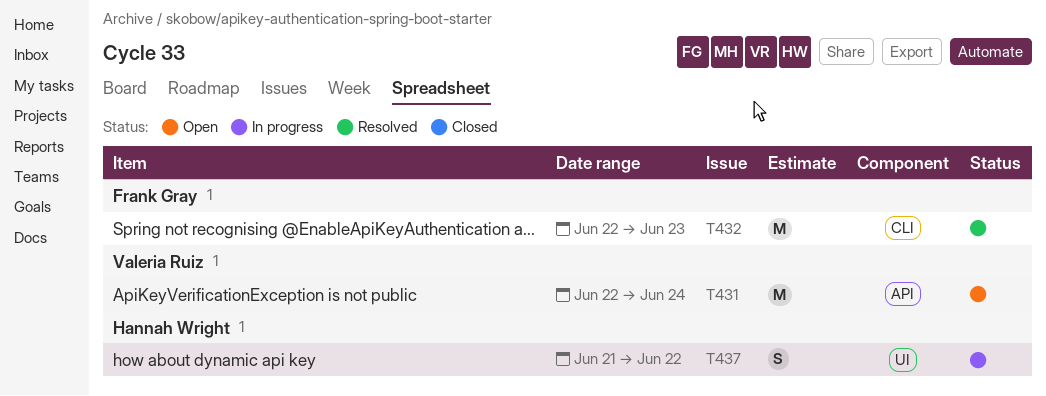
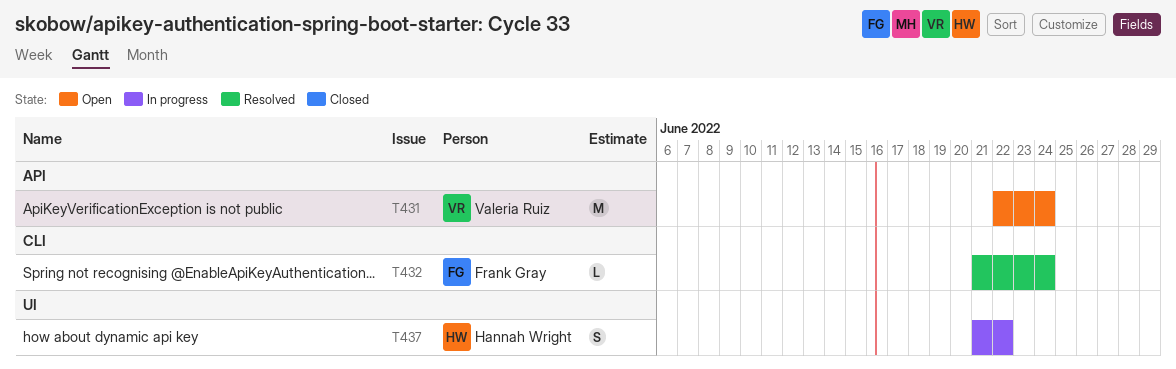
T432, estimate: M -> L
T432, start: Jun 22 -> Jun 21
T432, due: Jun 23 -> Jun 24

